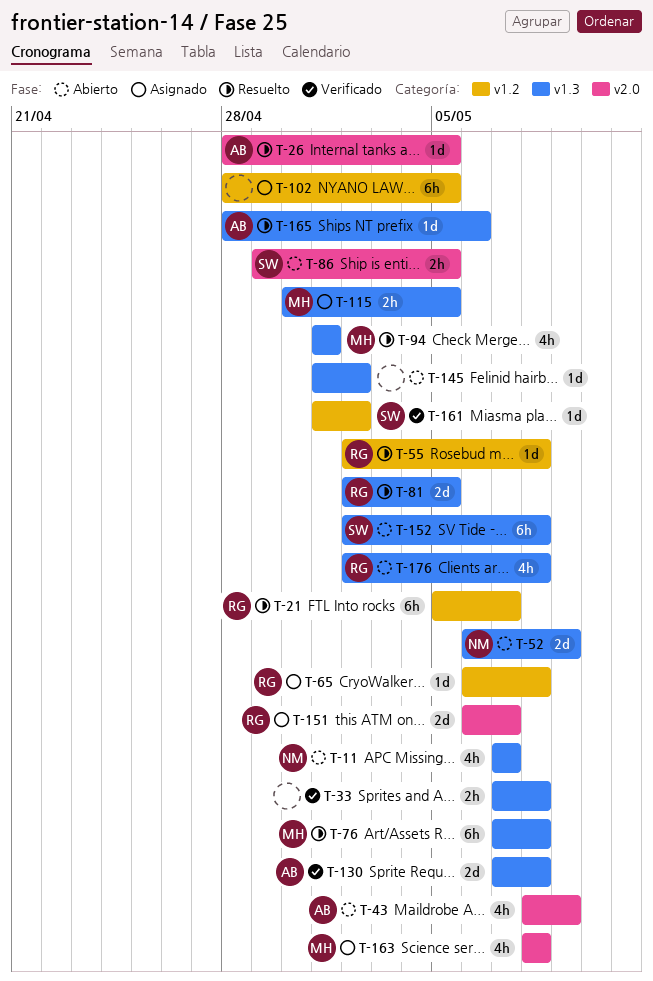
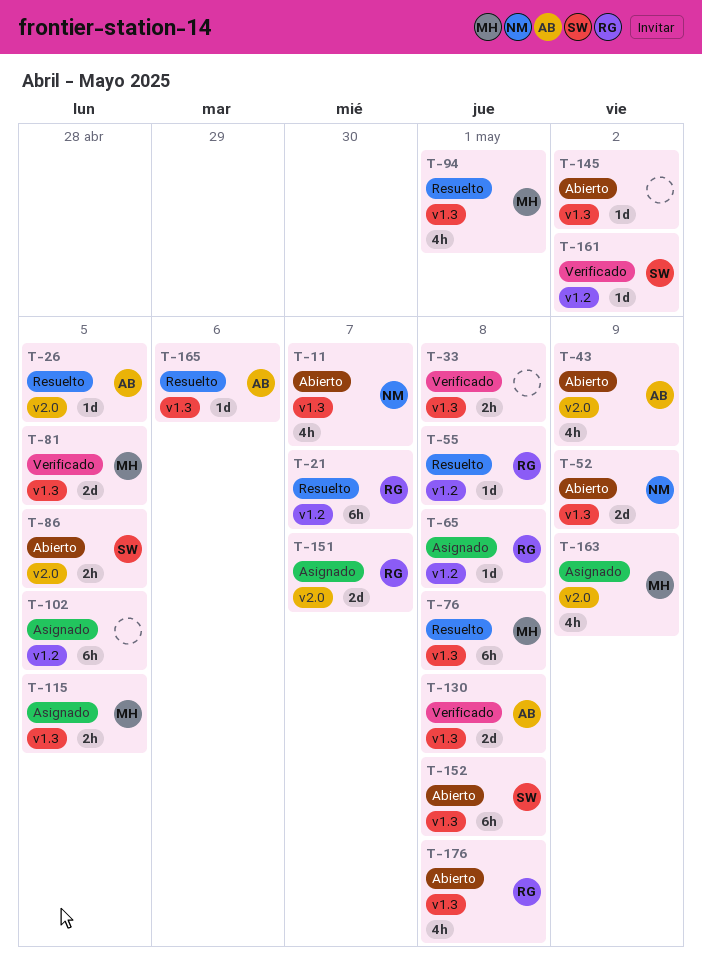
T-81, status: Resuelto -> Verificado
T-81, owner: RG -> MH
T-163, due: May 8 -> May 9

